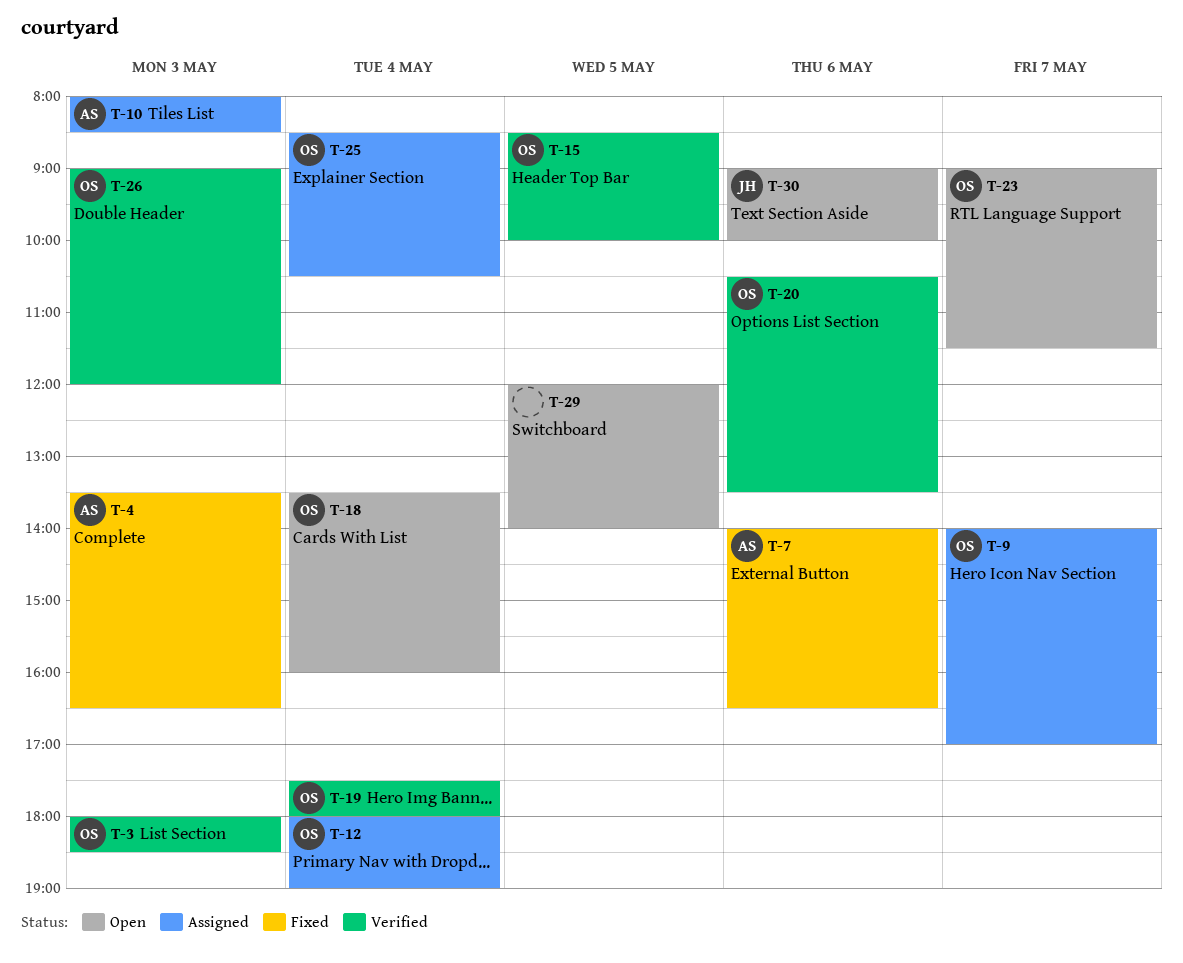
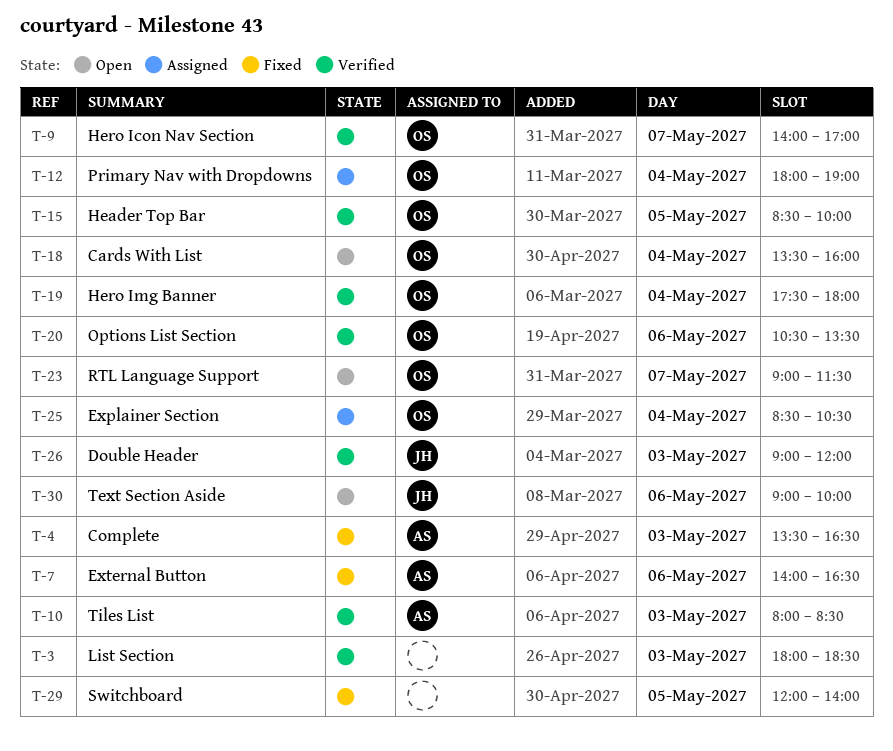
T-3, owner: OS -> none
T-9, status: Assigned -> Verified
T-10, status: Assigned -> Verified
T-26, owner: OS -> JH
T-29, status: Open -> Fixed

